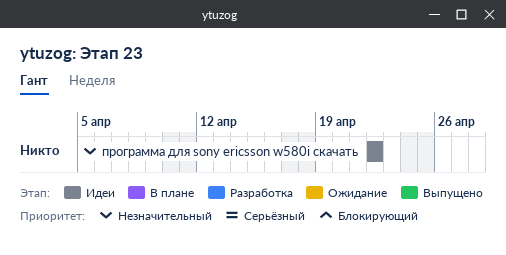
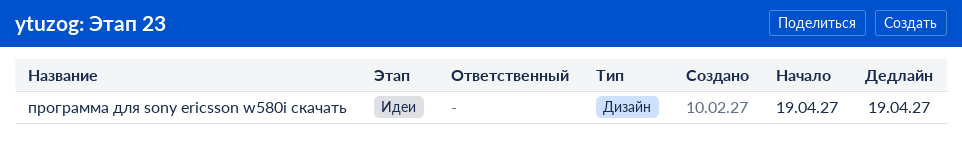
программа для sony ericsson w580i скачать, start: Apr 22 -> Apr 19
программа для sony ericsson w580i скачать, due: Apr 22 -> Apr 19

